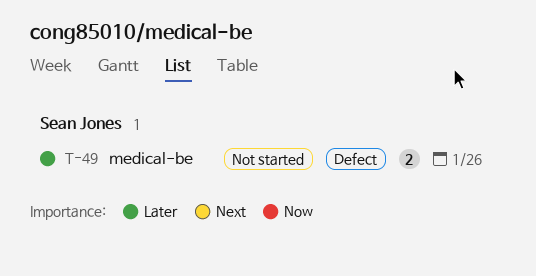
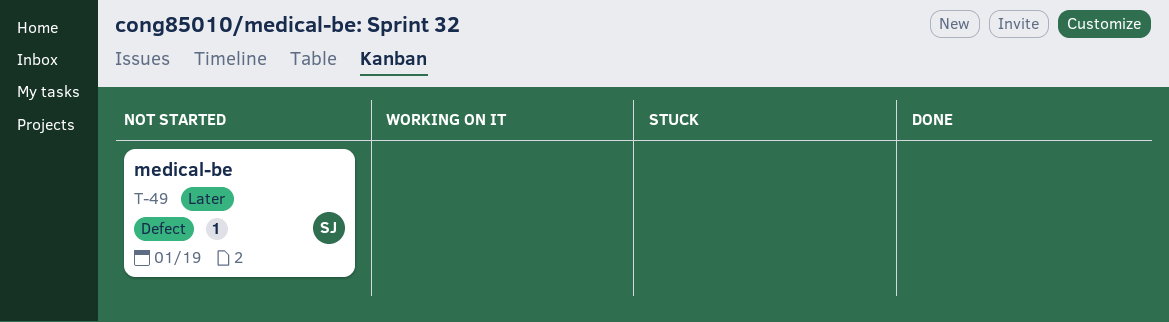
T-49, estimate: 2 -> 1
T-49, due: Jan 26 -> Jan 19

